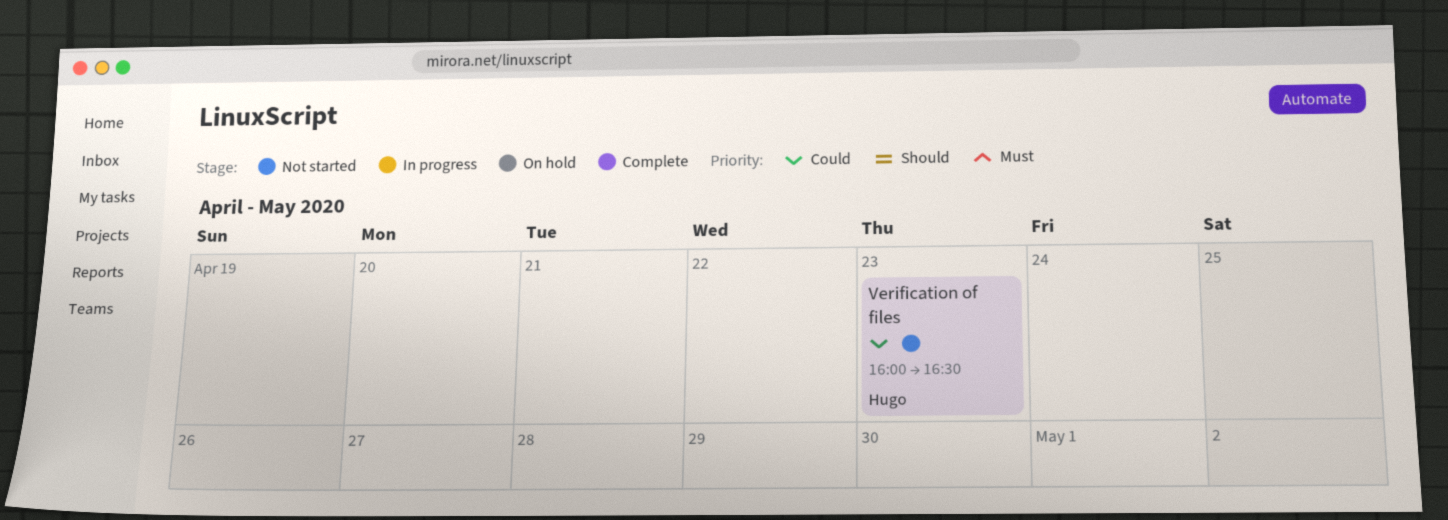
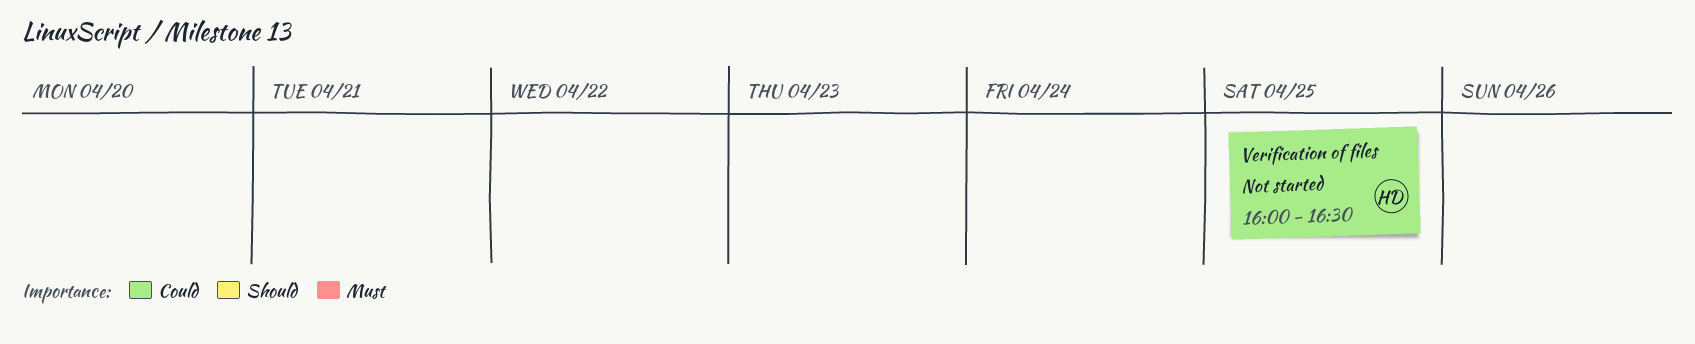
Verification of files, day: Apr 23 -> Apr 25

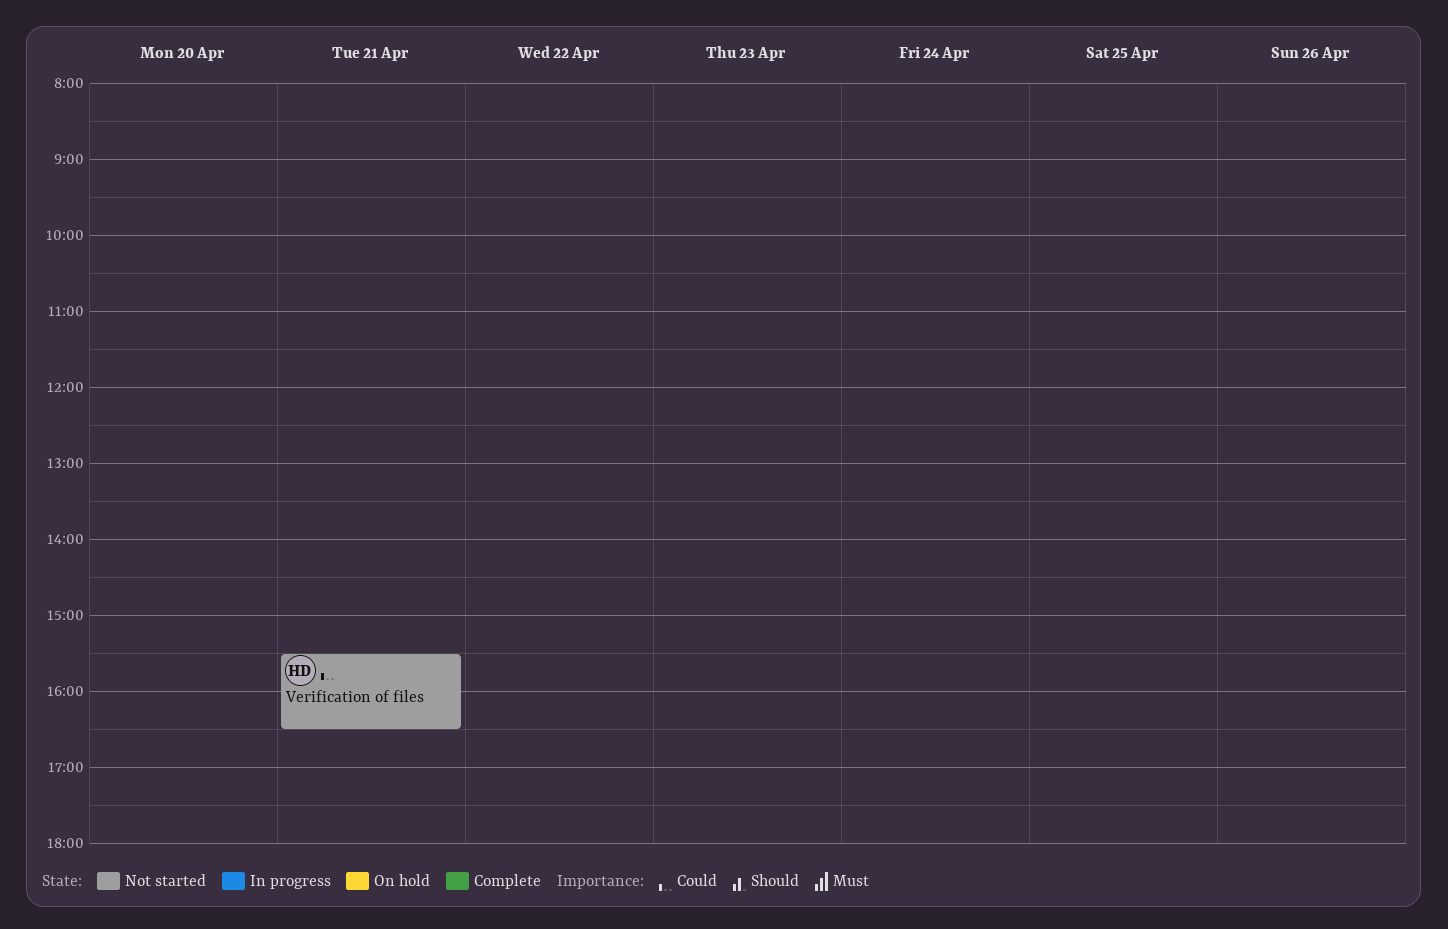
Verification of files, day: Apr 25 -> Apr 21
Verification of files, begins: 16:00 -> 15:30

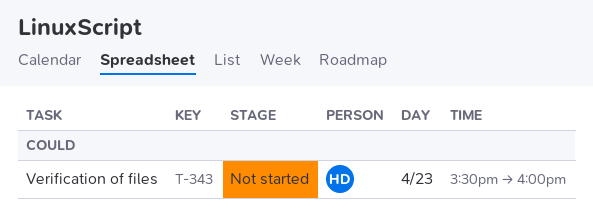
Verification of files, day: Apr 21 -> Apr 23
Verification of files, ends: 16:30 -> 16:00

